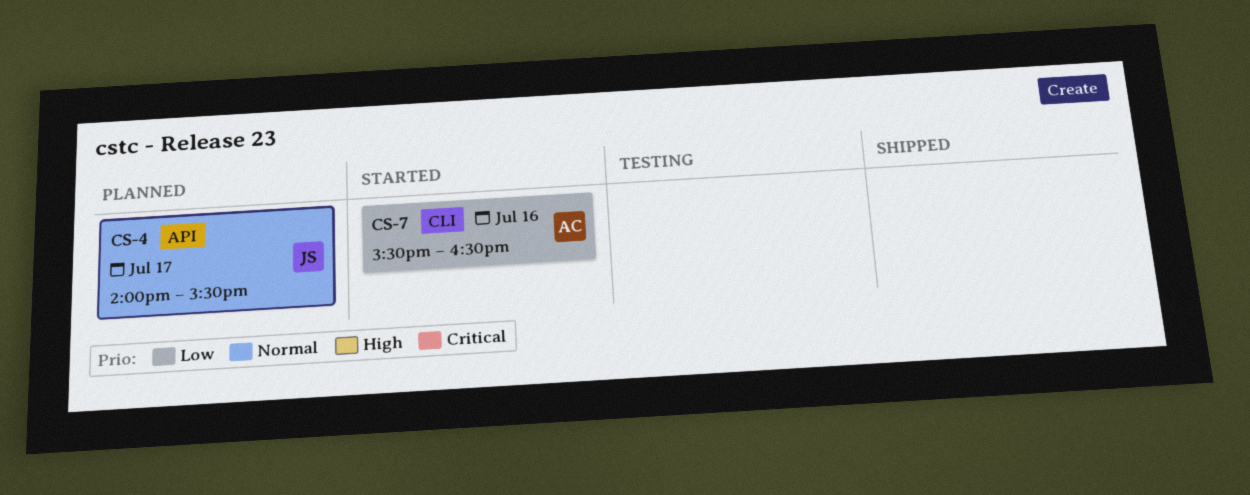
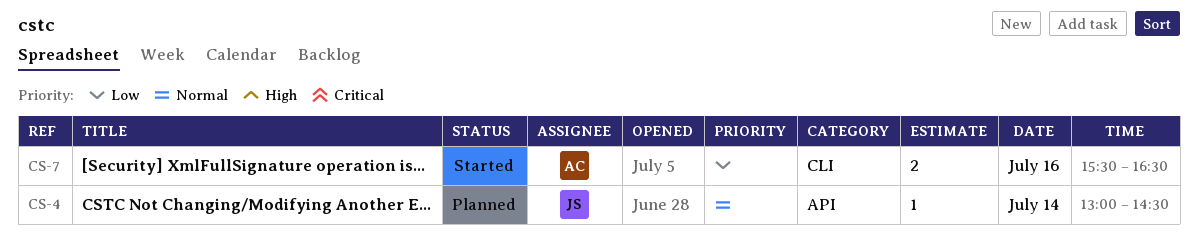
CS-4, day: Jul 17 -> Jul 14
CS-4, begins: 14:00 -> 13:00
CS-4, ends: 15:30 -> 14:30

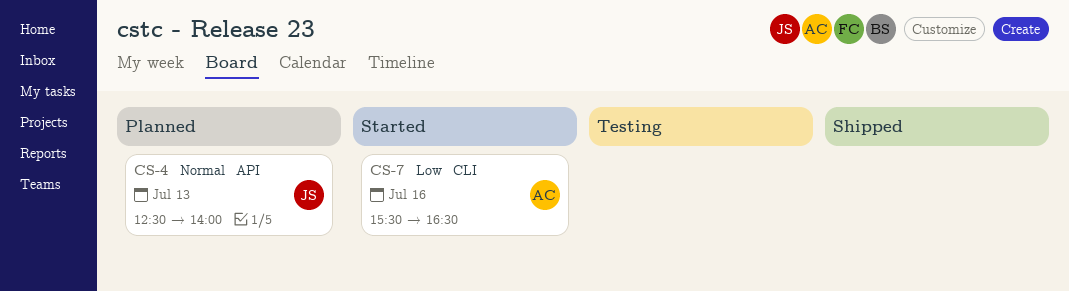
CS-4, day: Jul 14 -> Jul 13
CS-4, begins: 13:00 -> 12:30
CS-4, ends: 14:30 -> 14:00

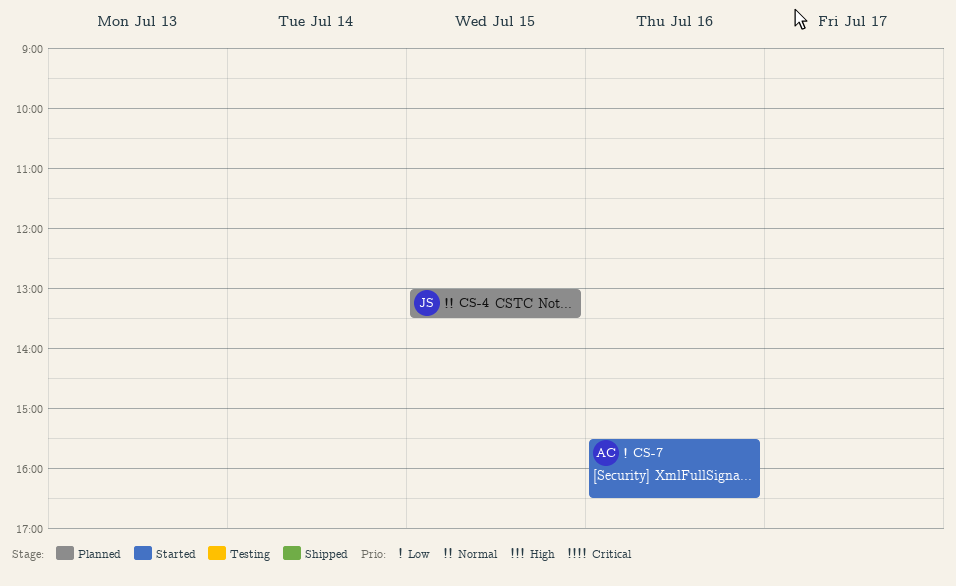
CS-4, day: Jul 13 -> Jul 15
CS-4, begins: 12:30 -> 13:00
CS-4, ends: 14:00 -> 13:30

